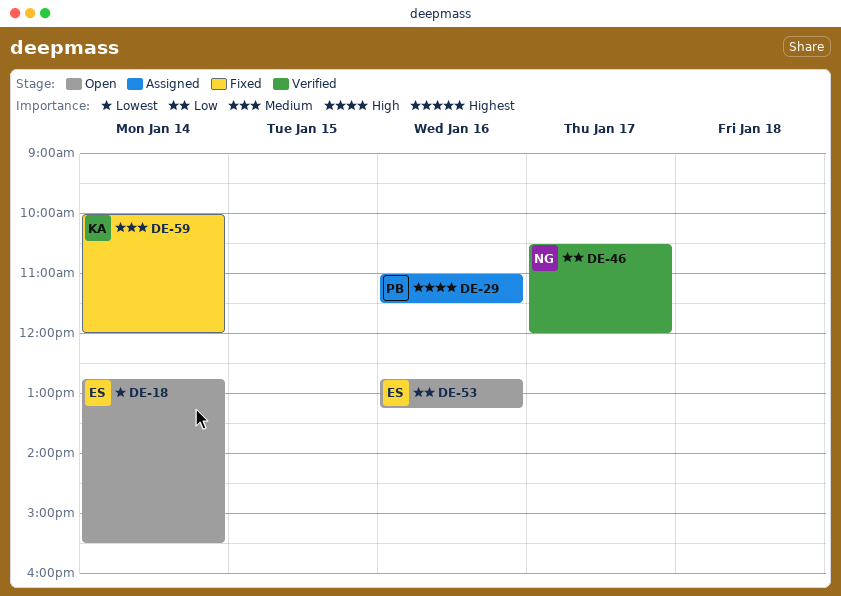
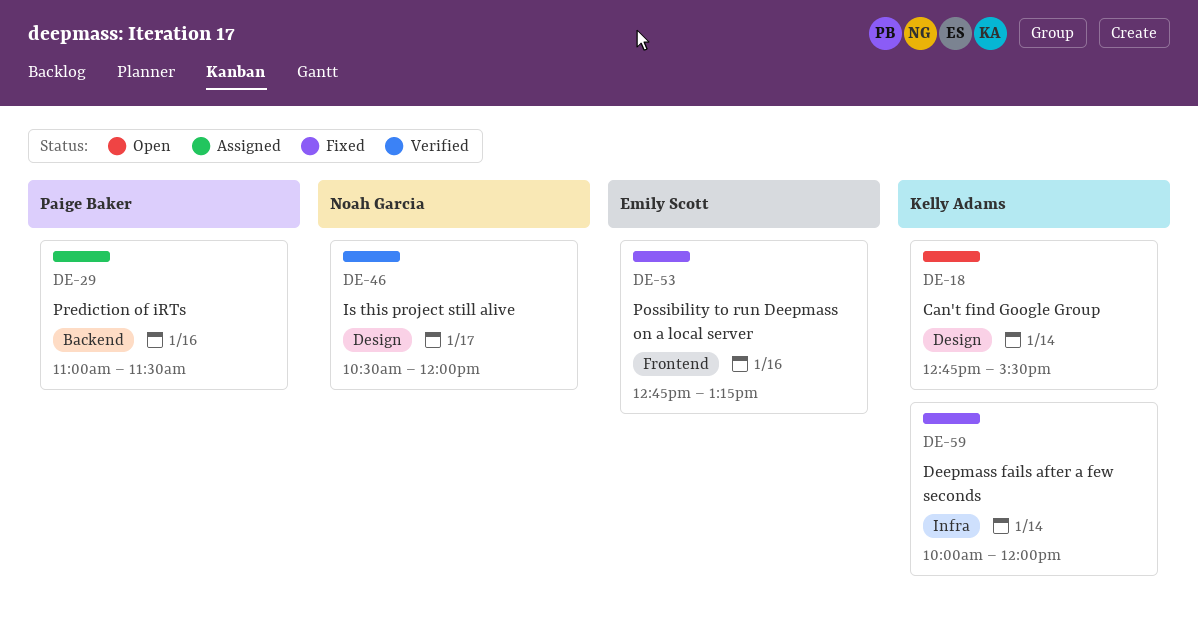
DE-18, owner: Emily Scott -> Kelly Adams
DE-53, status: Open -> Fixed

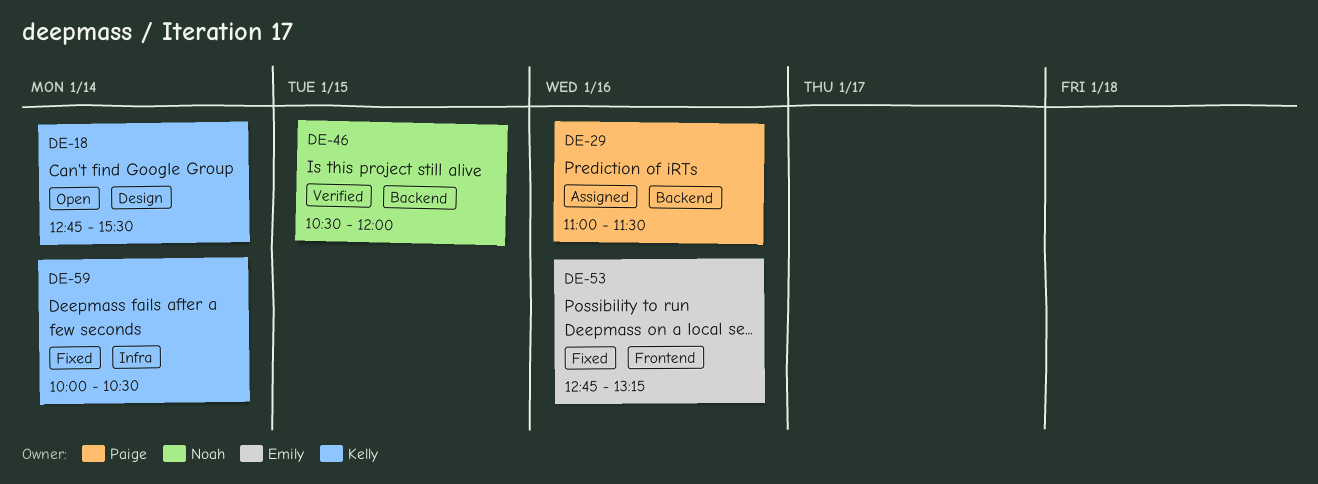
DE-46, label: Design -> Backend
DE-46, day: Jan 17 -> Jan 15
DE-59, ends: 12:00 -> 10:30

